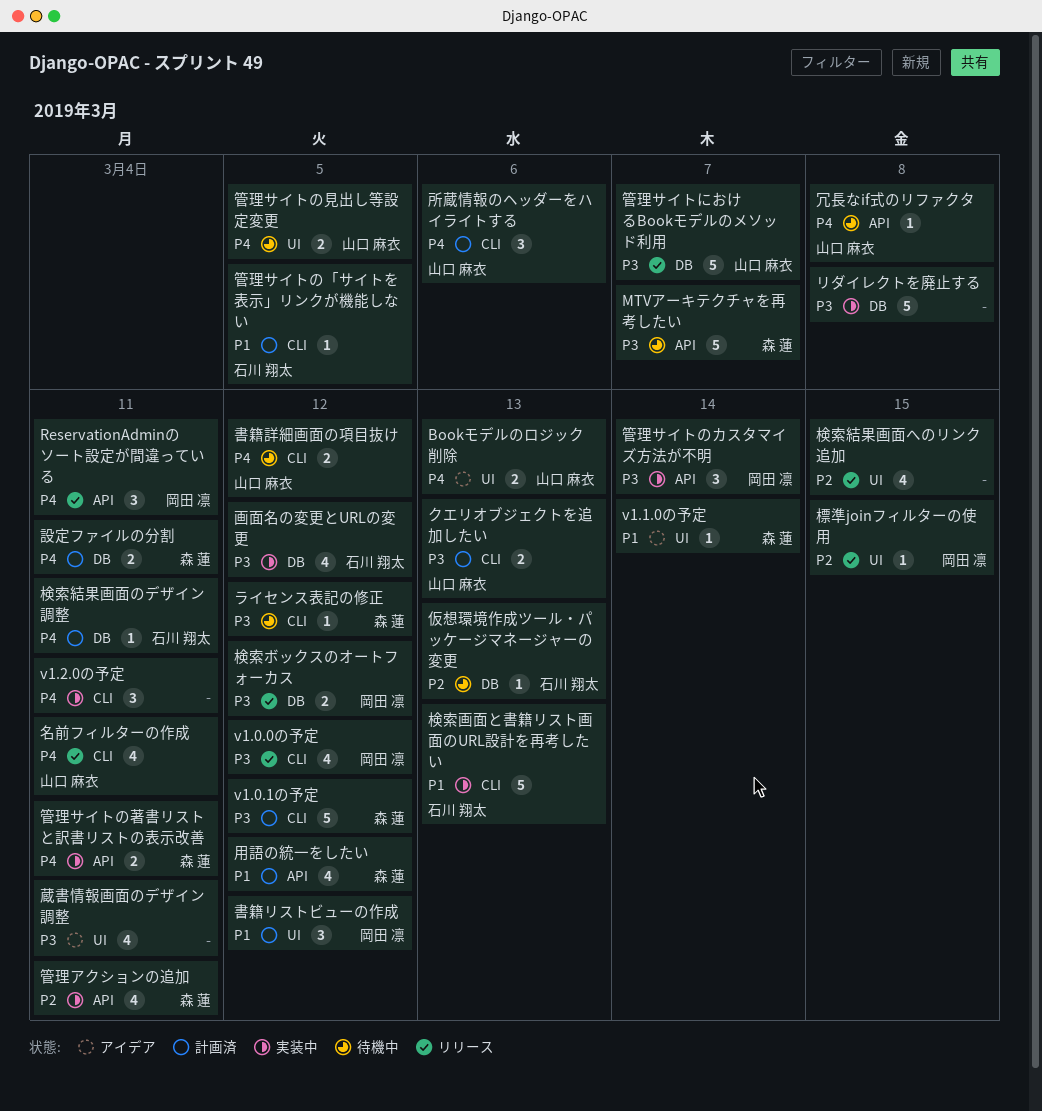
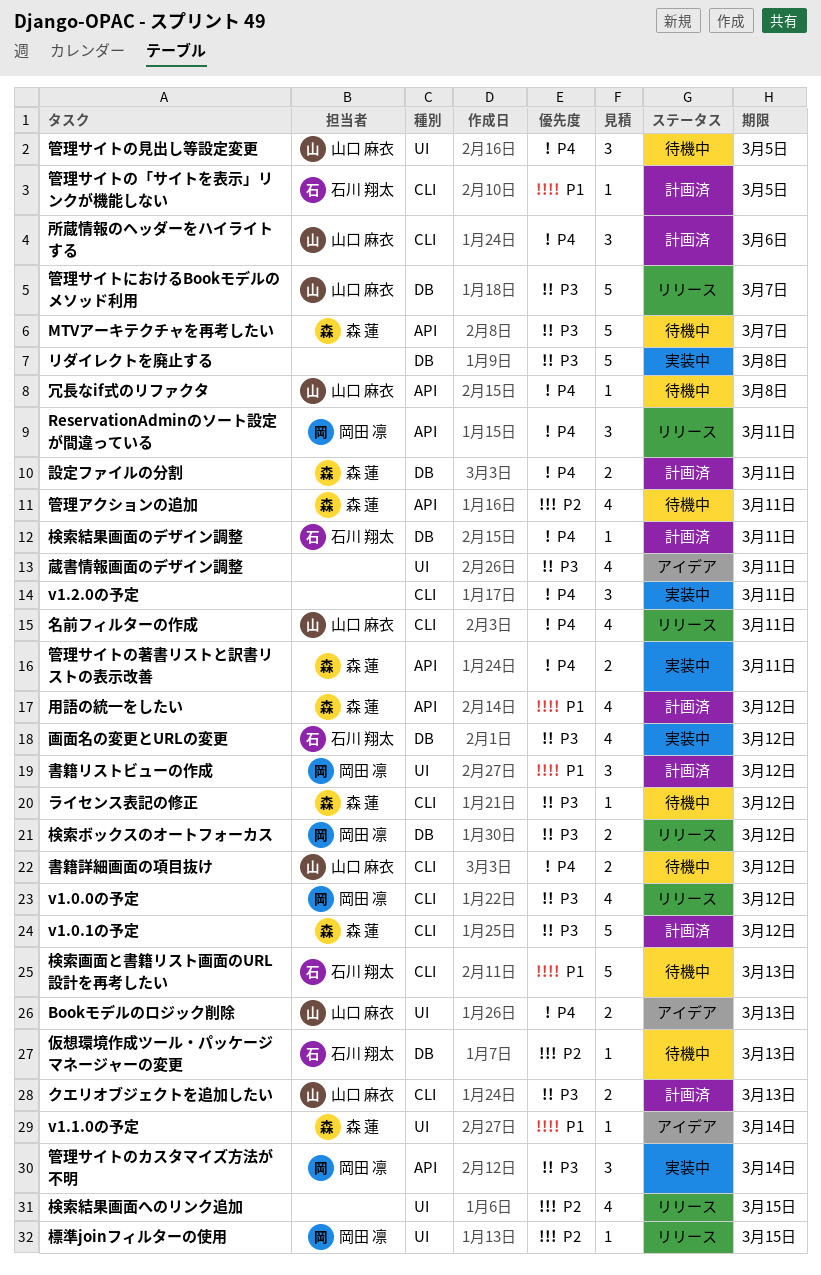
検索画面と書籍リスト画面のURL設計を再考したい, status: 実装中 -> 待機中
管理アクションの追加, status: 実装中 -> 待機中
管理サイトの見出し等設定変更, estimate: 2 -> 3

